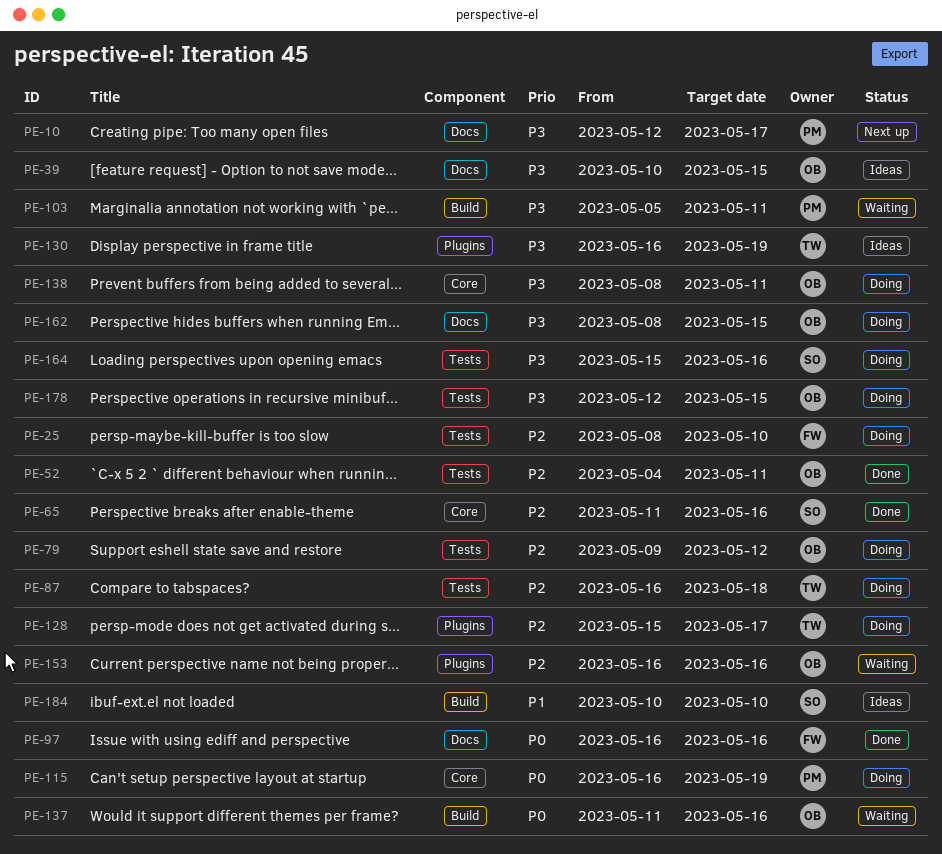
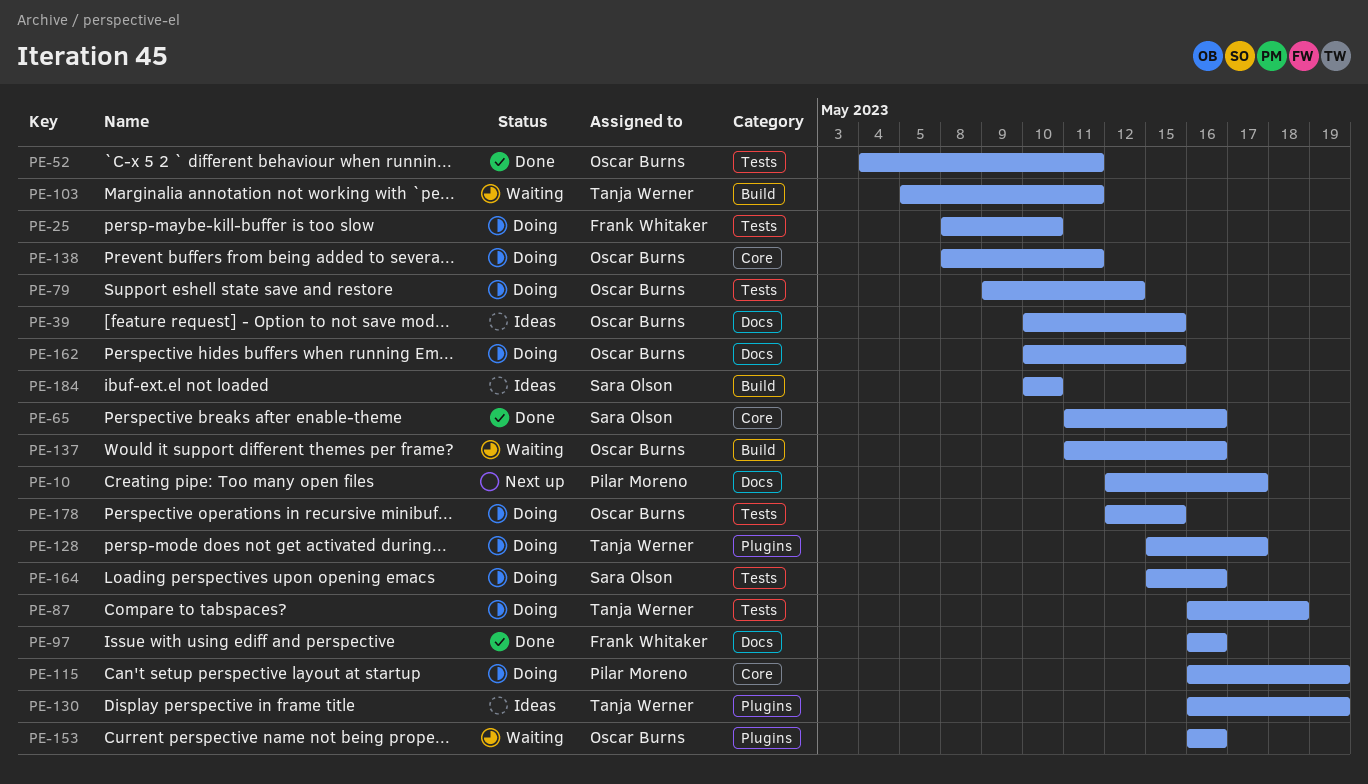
PE-103, owner: Pilar Moreno -> Tanja Werner
PE-162, start: May 8 -> May 10

